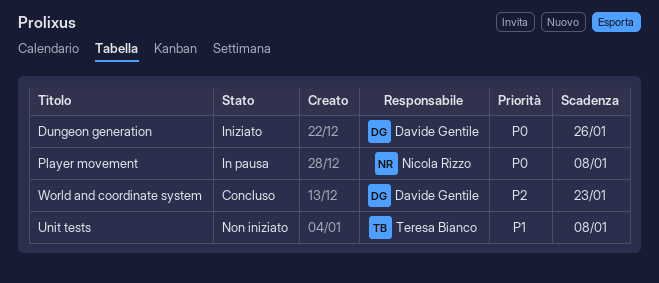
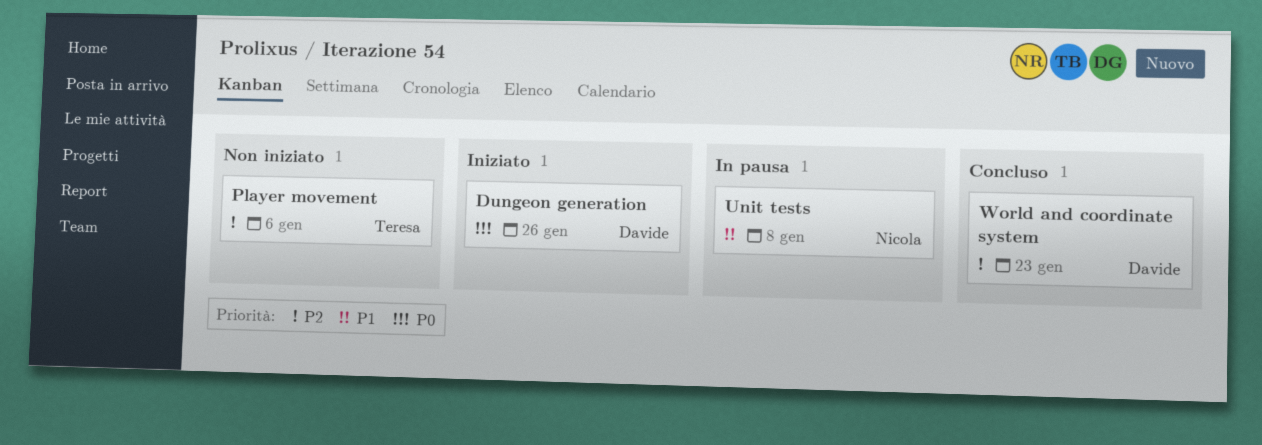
Player movement, status: In pausa -> Non iniziato
Player movement, owner: Nicola Rizzo -> Teresa Bianco
Player movement, priority: P0 -> P2
Player movement, due: Jan 8 -> Jan 6
Unit tests, status: Non iniziato -> In pausa
Unit tests, owner: Teresa Bianco -> Nicola Rizzo

